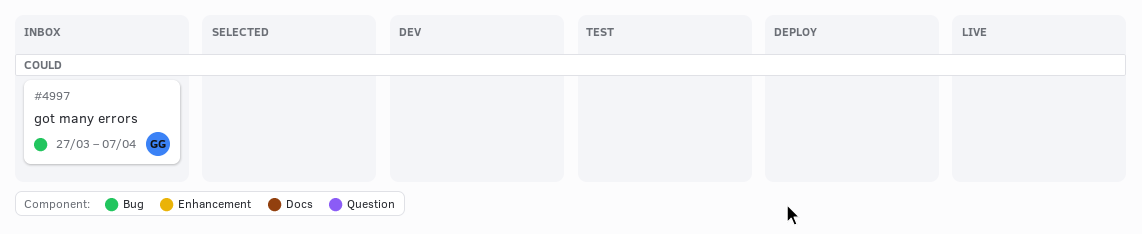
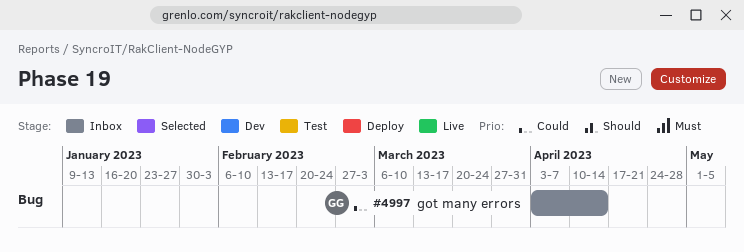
#4997, start: Mar 27 -> Apr 3
#4997, due: Apr 7 -> Apr 14

